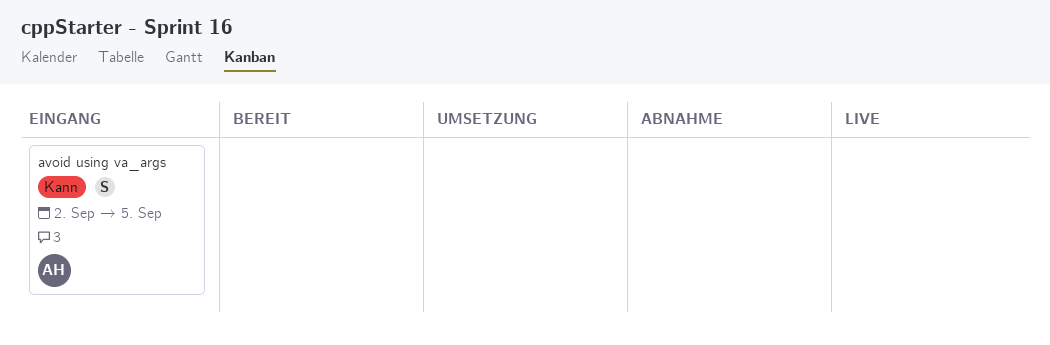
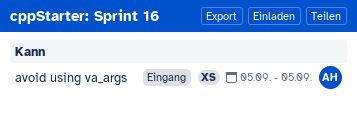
avoid using va_args, estimate: S -> XS
avoid using va_args, start: Sep 2 -> Sep 5

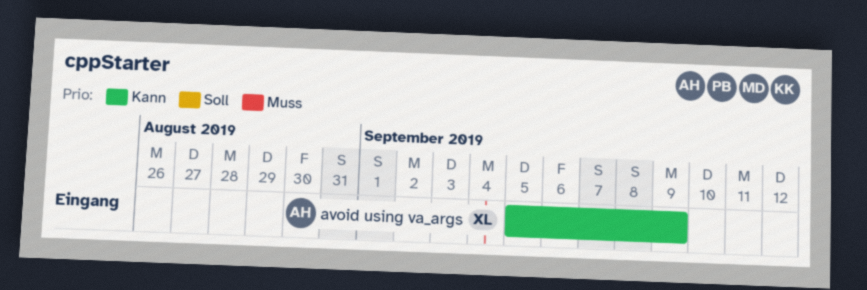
avoid using va_args, estimate: XS -> XL
avoid using va_args, due: Sep 5 -> Sep 9

